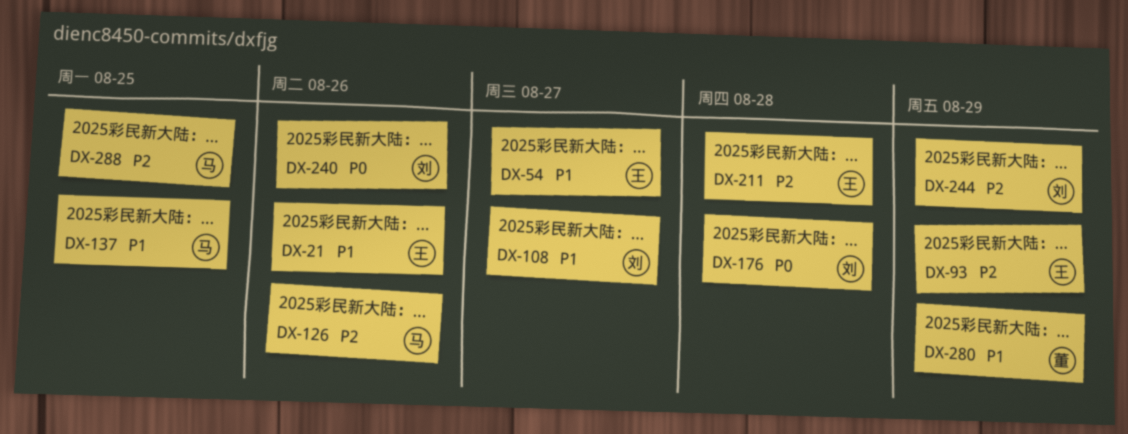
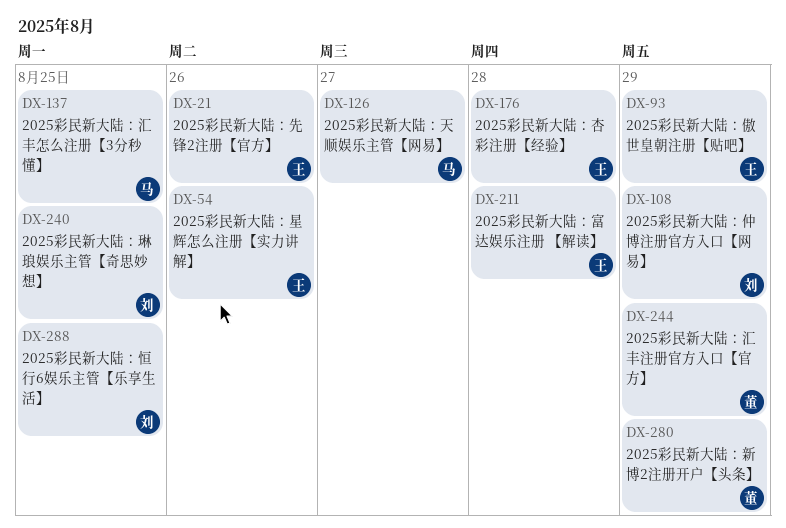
DX-54, due: Aug 27 -> Aug 26
DX-108, due: Aug 27 -> Aug 29
DX-126, due: Aug 26 -> Aug 27
DX-176, owner: 刘 -> 王
DX-240, due: Aug 26 -> Aug 25
DX-244, owner: 刘 -> 董
DX-288, owner: 马 -> 刘

